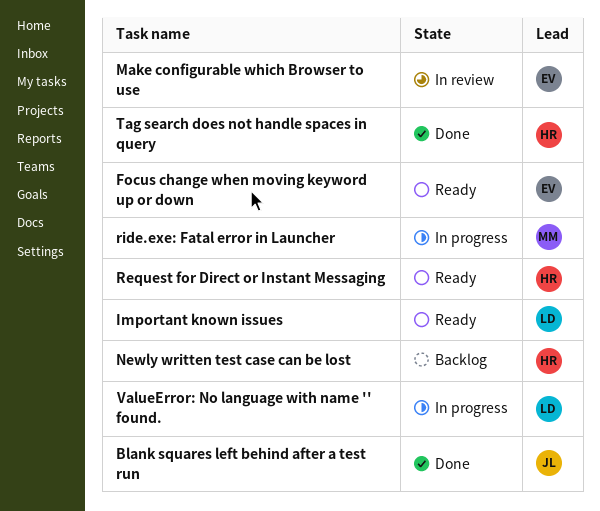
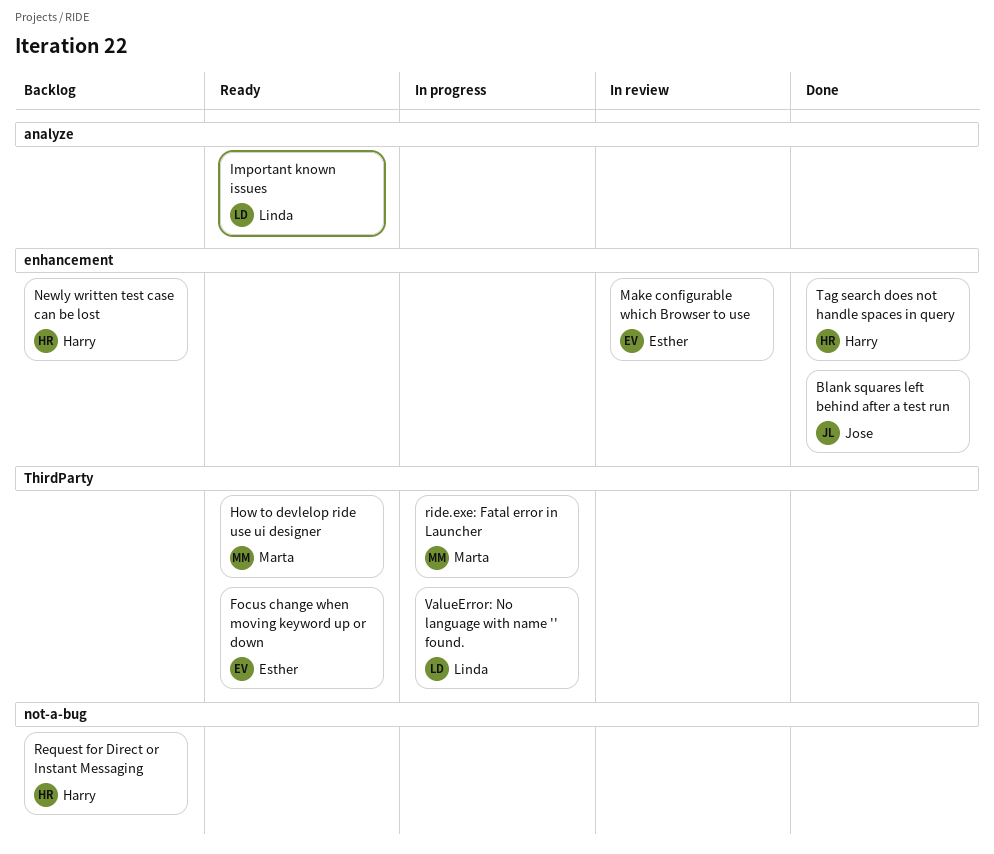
How to devlelop ride use ui designer: none -> present
Request for Direct or Instant Messaging, status: Ready -> Backlog

